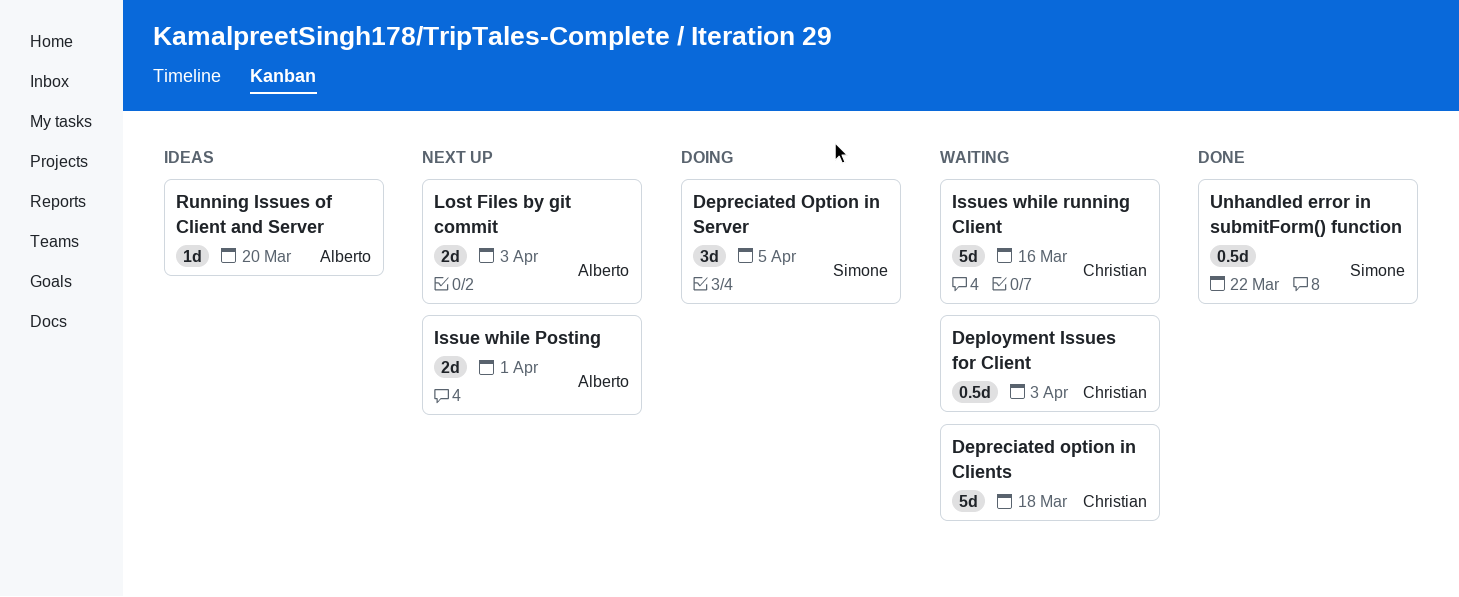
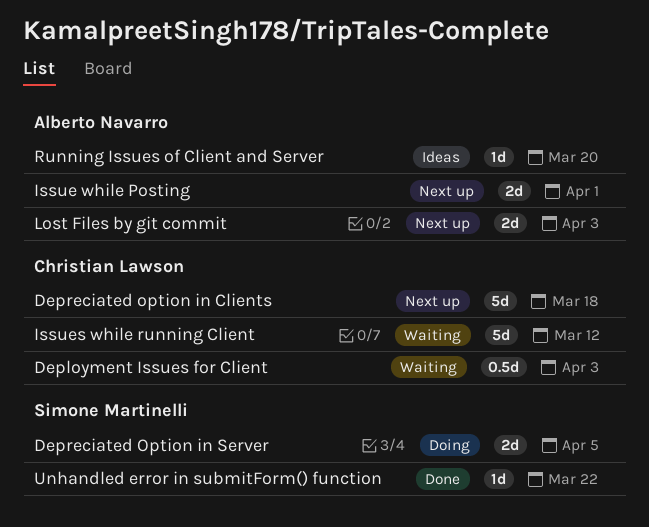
Depreciated option in Clients, status: Waiting -> Next up
Depreciated Option in Server, estimate: 3d -> 2d
Issues while running Client, due: Mar 16 -> Mar 12
Unhandled error in submitForm() function, estimate: 0.5d -> 1d

